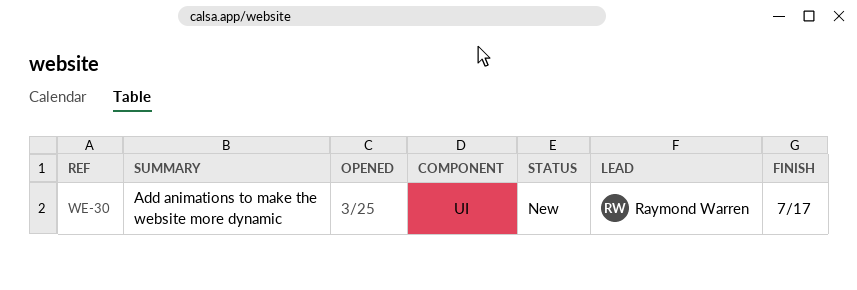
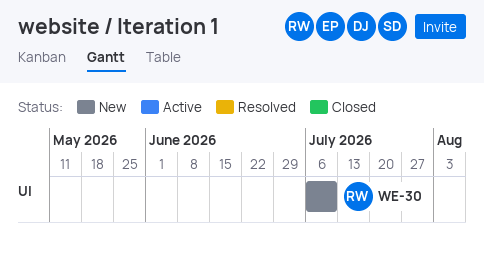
WE-30, due: Jul 17 -> Jul 10

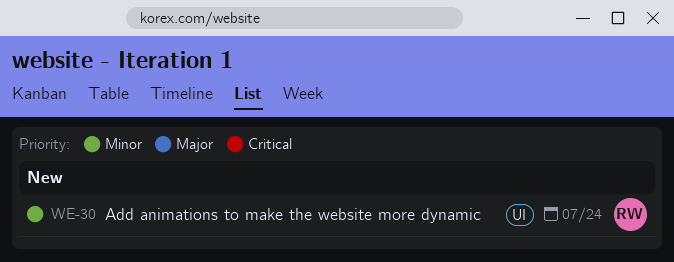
WE-30, due: Jul 10 -> Jul 24

